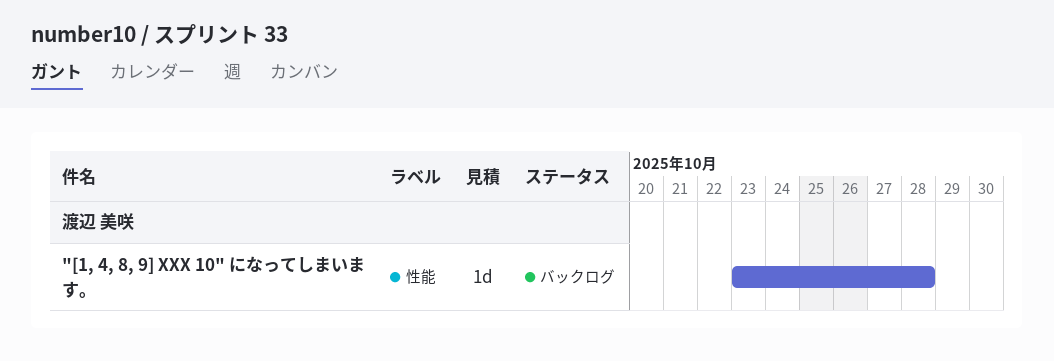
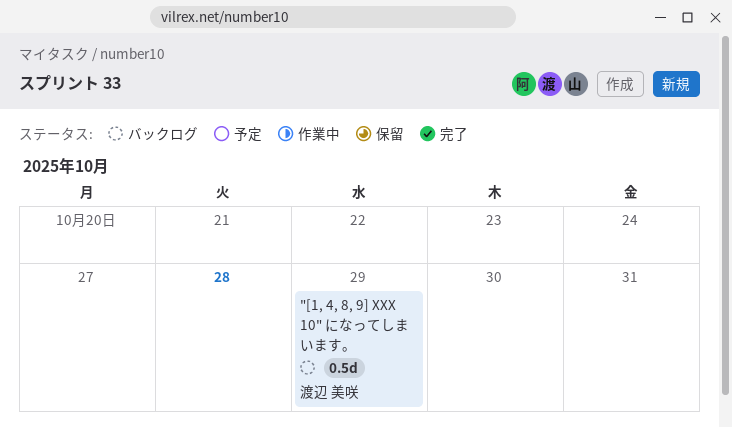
"[1, 4, 8, 9] XXX 10" になってしまいます。, estimate: 1d -> 0.5d
"[1, 4, 8, 9] XXX 10" になってしまいます。, due: Oct 28 -> Oct 29

